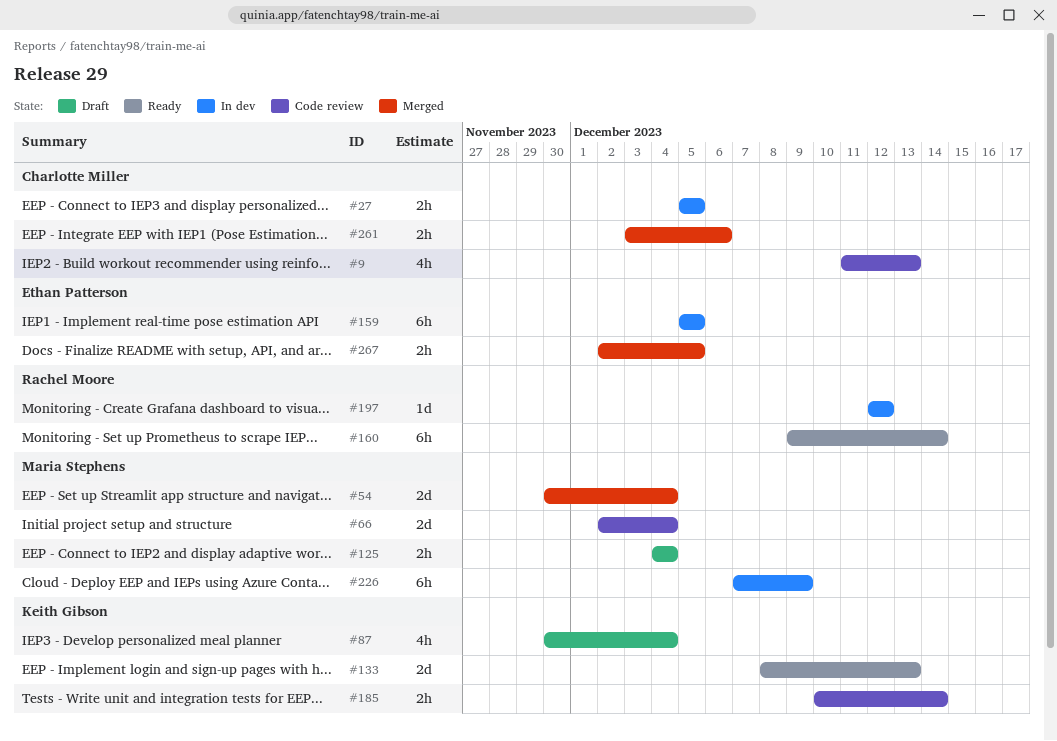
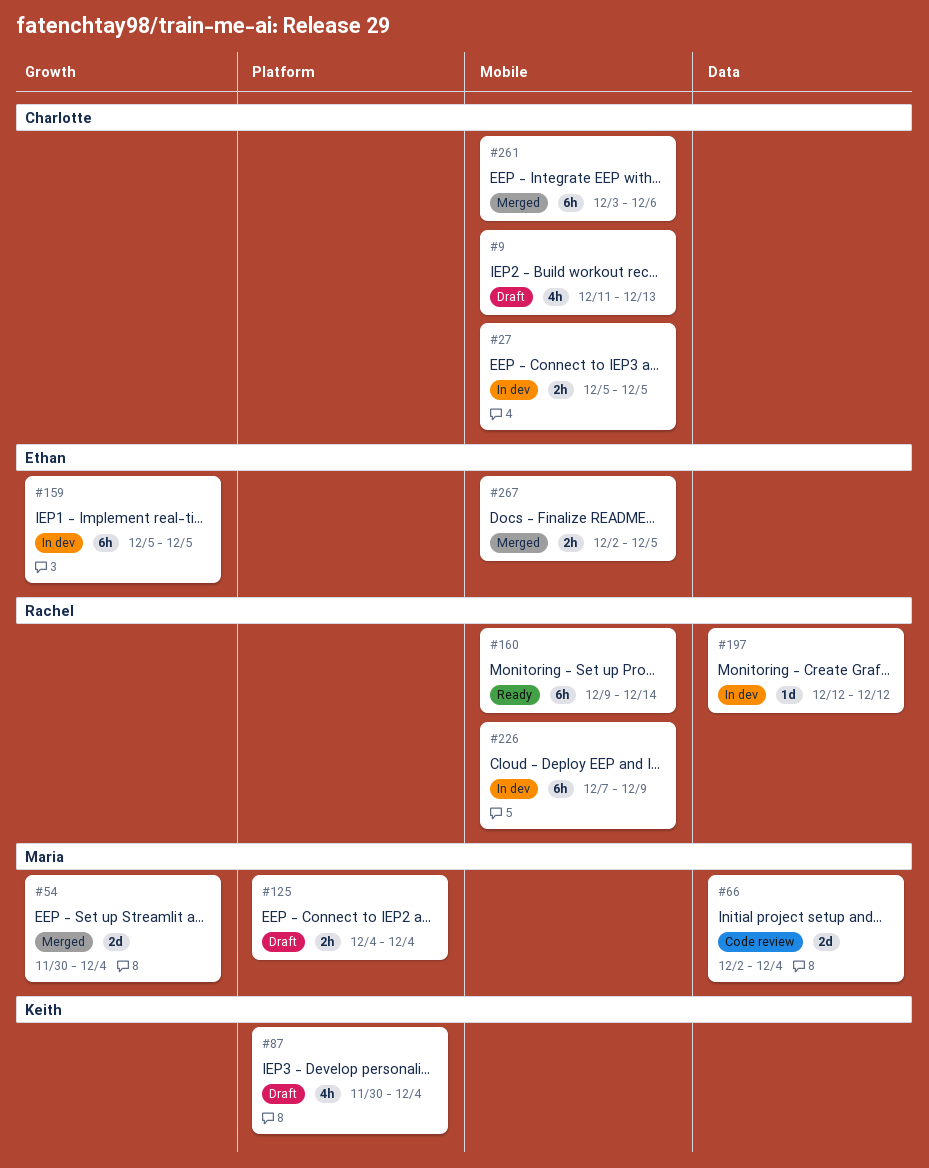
#9, status: Code review -> Draft
#133: present -> none
#185: present -> none
#226, owner: Maria Stephens -> Rachel Moore
#261, estimate: 2h -> 6h

